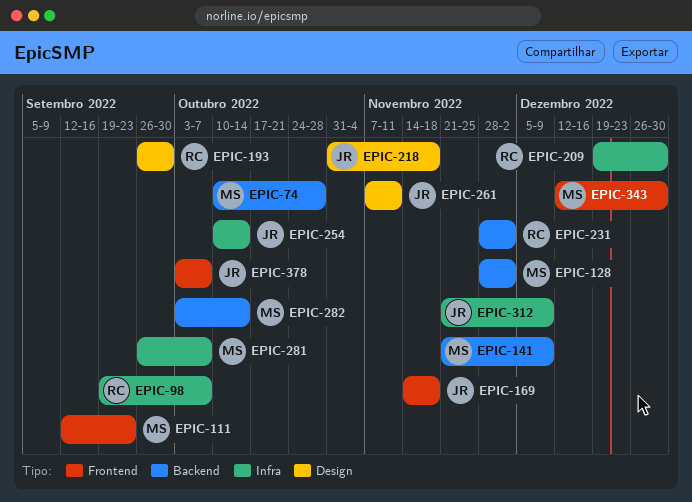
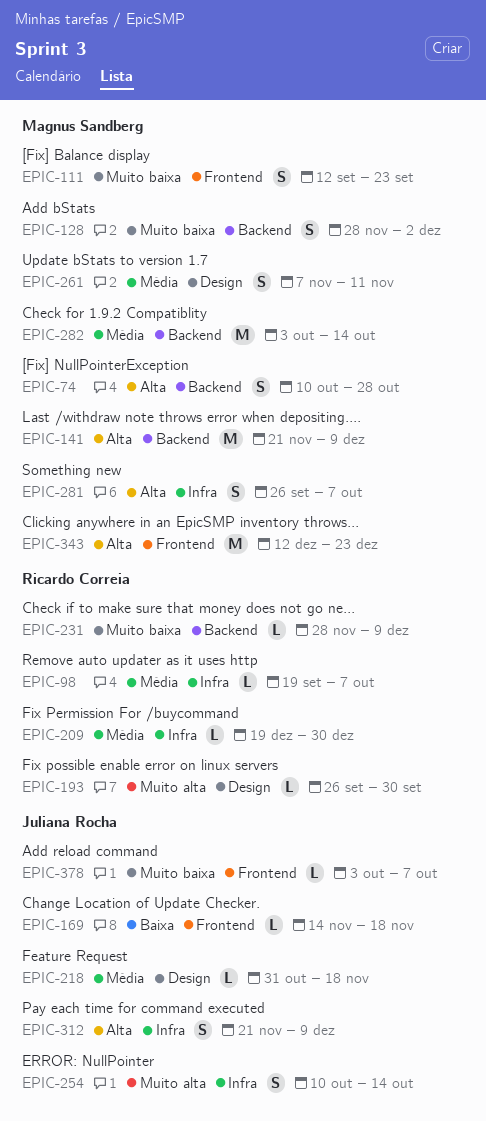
EPIC-231, due: Dec 2 -> Dec 9
EPIC-261, owner: Juliana Rocha -> Magnus Sandberg
EPIC-343, due: Dec 30 -> Dec 23

